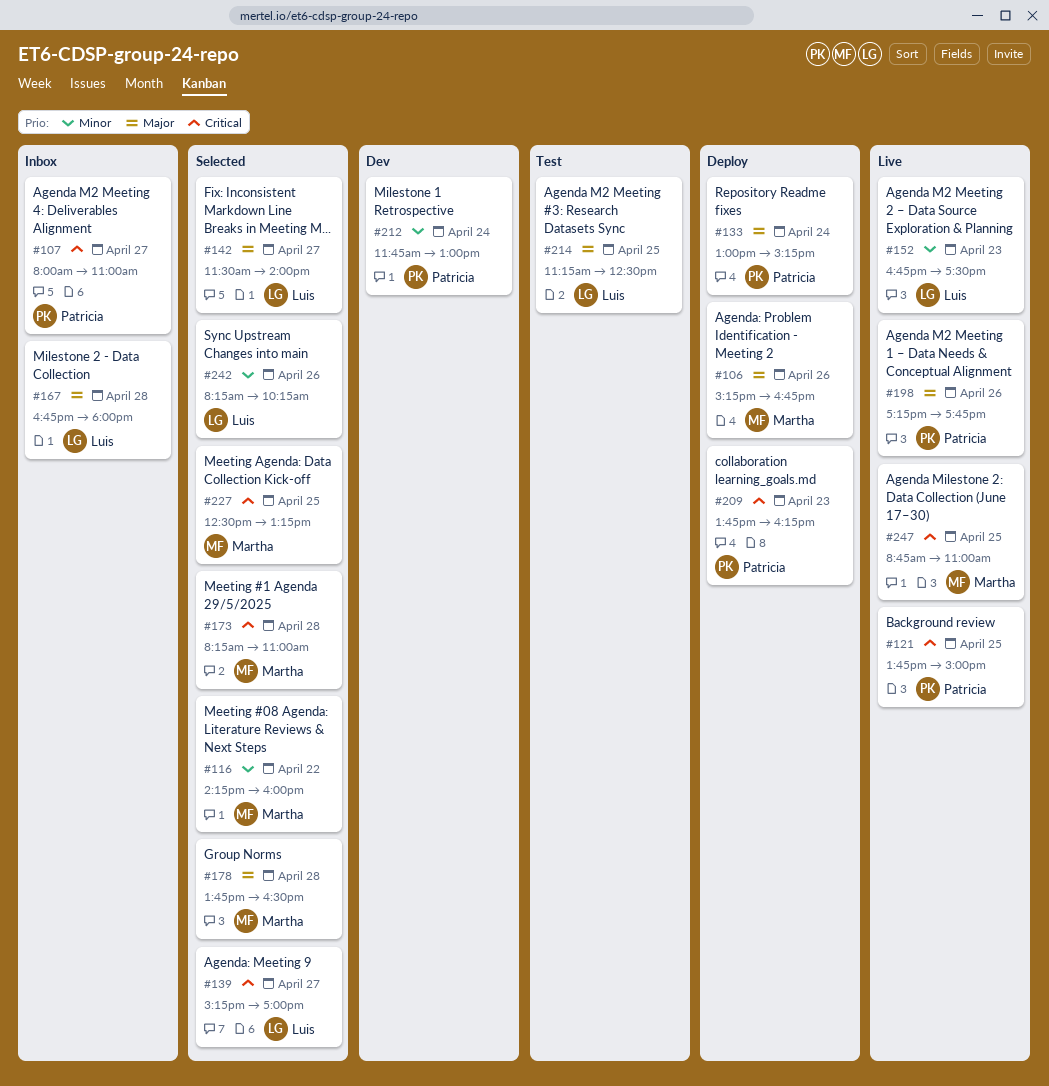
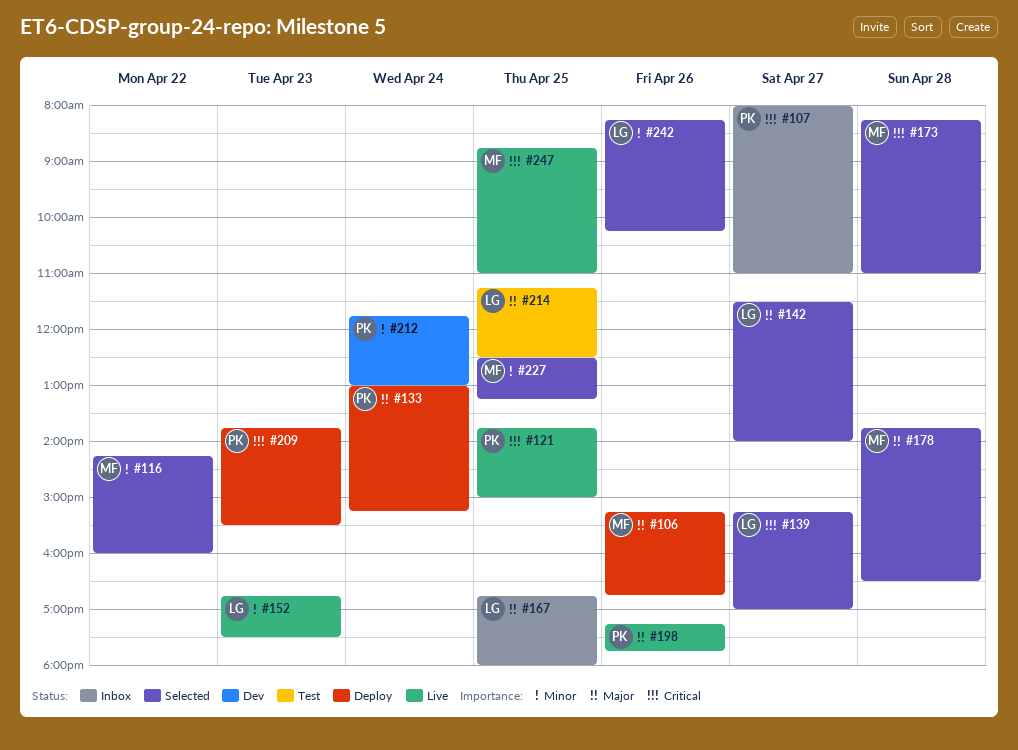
#167, day: Apr 28 -> Apr 25
#209, ends: 16:15 -> 15:30
#227, priority: Critical -> Minor

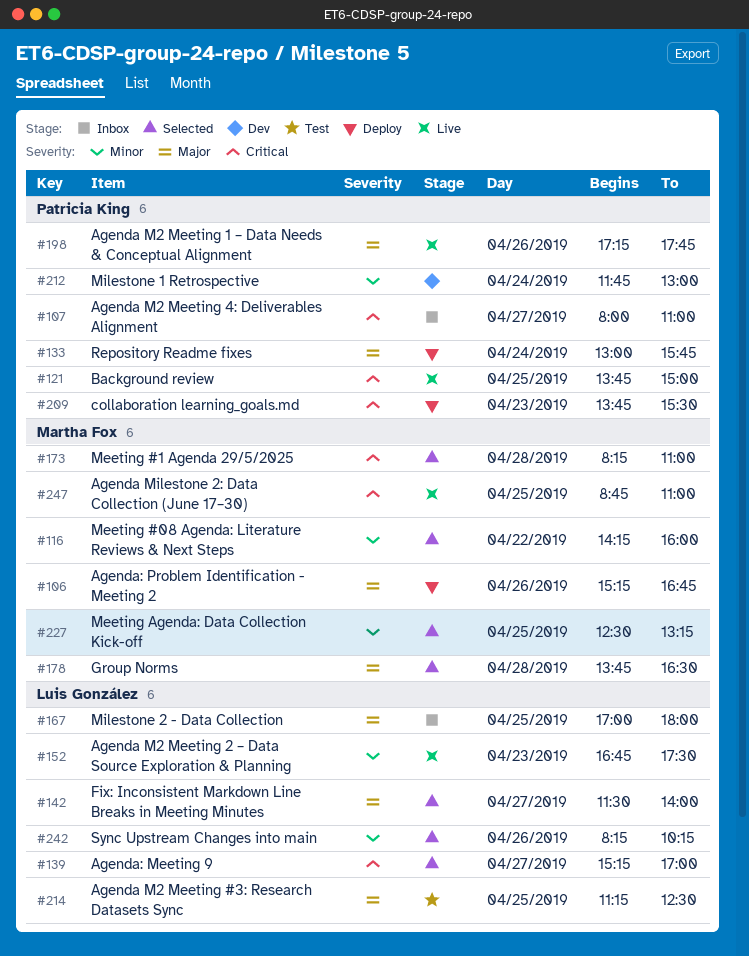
#133, ends: 15:15 -> 15:45
#167, begins: 16:45 -> 17:00

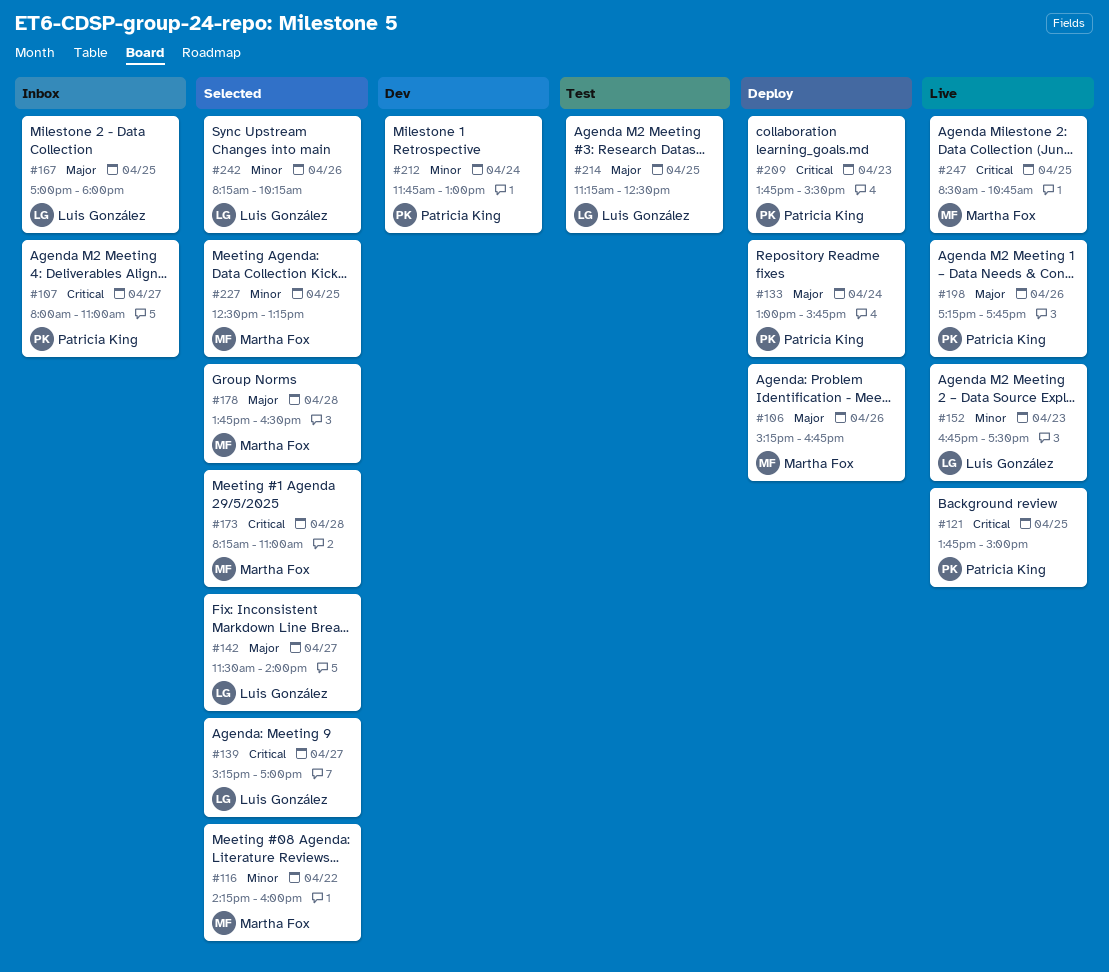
#247, begins: 08:45 -> 08:30
#247, ends: 11:00 -> 10:45

